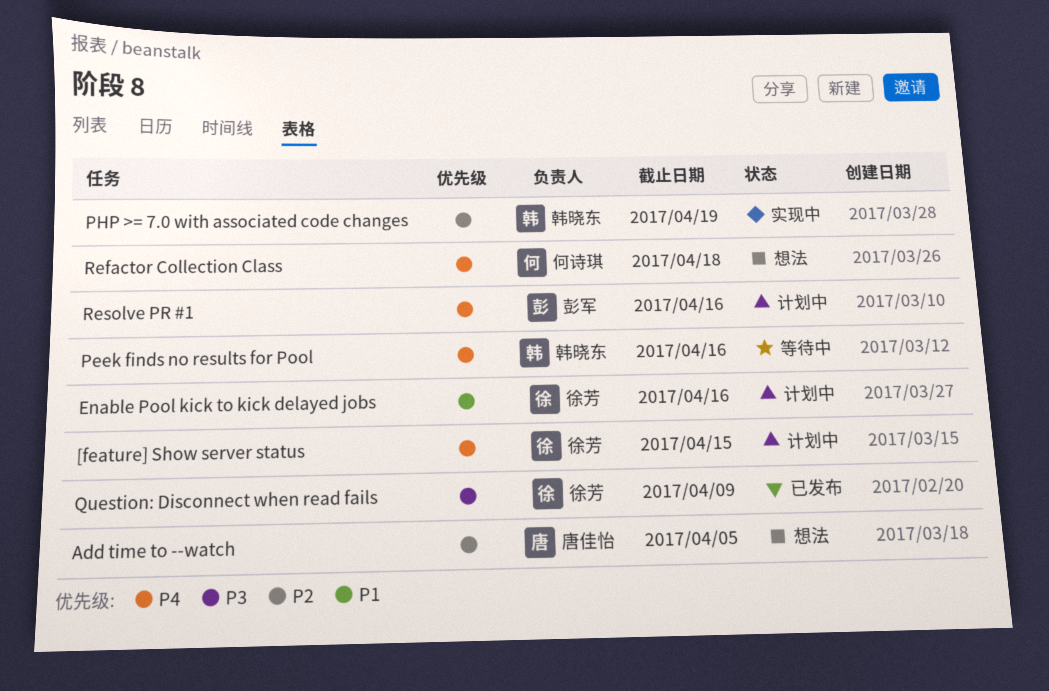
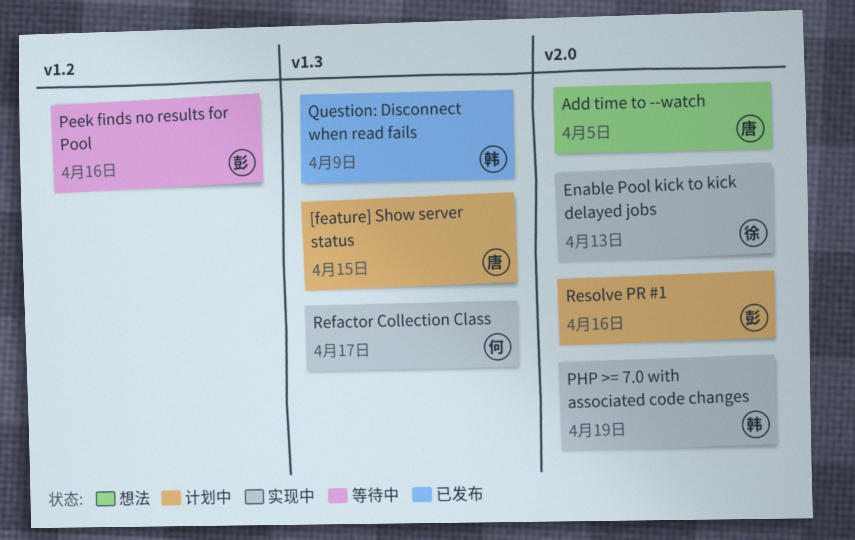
[feature] Show server status, owner: 徐芳 -> 唐佳怡
Enable Pool kick to kick delayed jobs, status: 计划中 -> 实现中
Enable Pool kick to kick delayed jobs, due: Apr 16 -> Apr 13
Peek finds no results for Pool, owner: 韩晓东 -> 彭军
Question: Disconnect when read fails, owner: 徐芳 -> 韩晓东
Refactor Collection Class, status: 想法 -> 实现中
Refactor Collection Class, due: Apr 18 -> Apr 17

